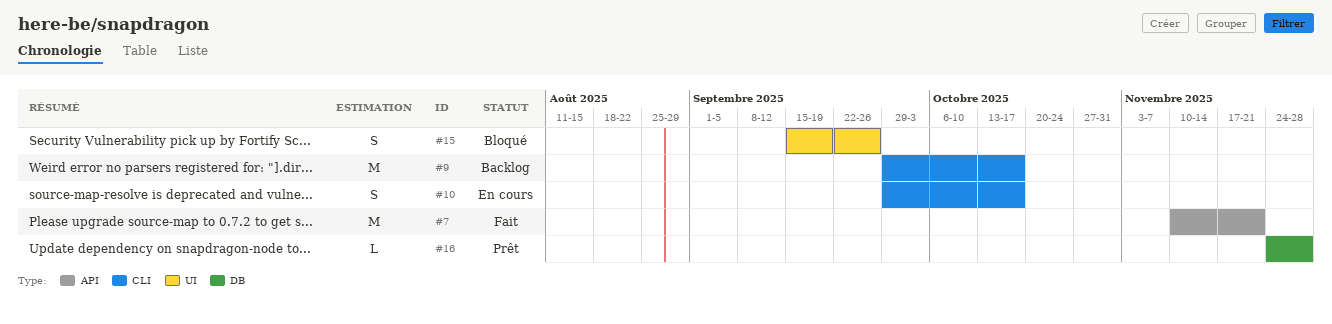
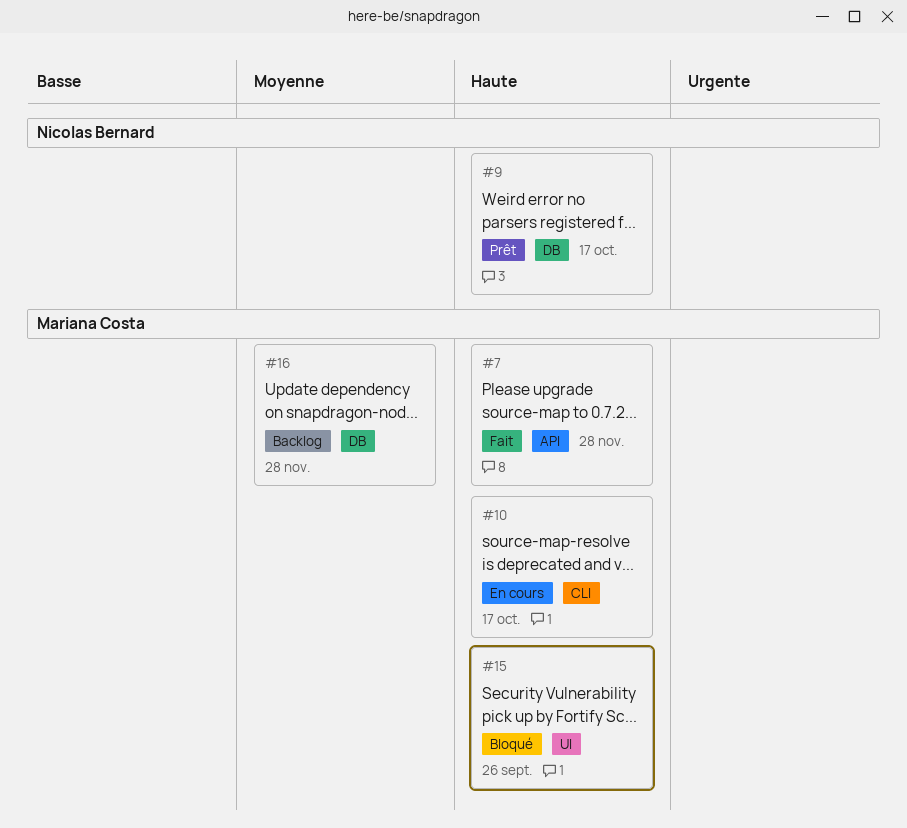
#7, due: Nov 21 -> Nov 28
#9, status: Backlog -> Prêt
#9, label: CLI -> DB
#16, status: Prêt -> Backlog

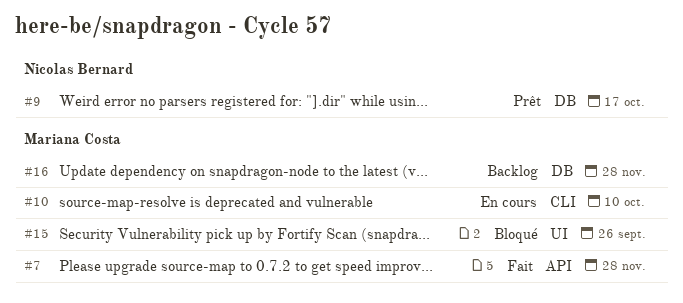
#10, due: Oct 17 -> Oct 10

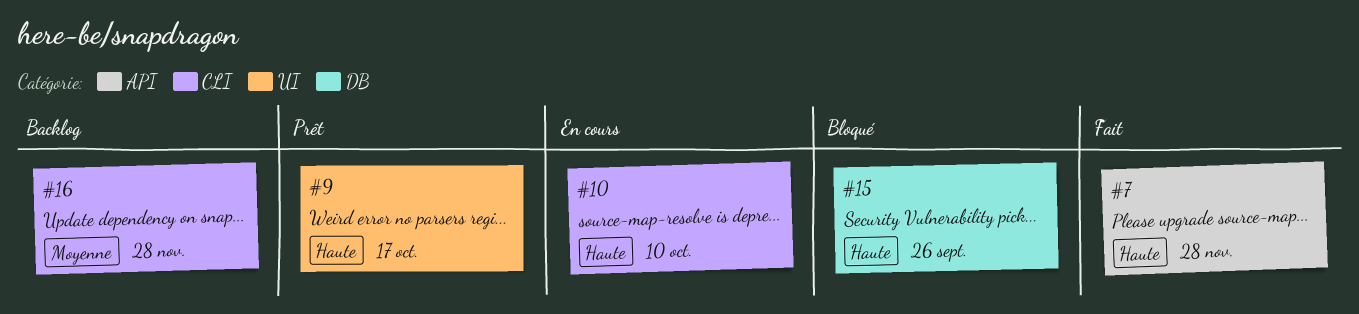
#9, label: DB -> UI
#15, label: UI -> DB
#16, label: DB -> CLI

